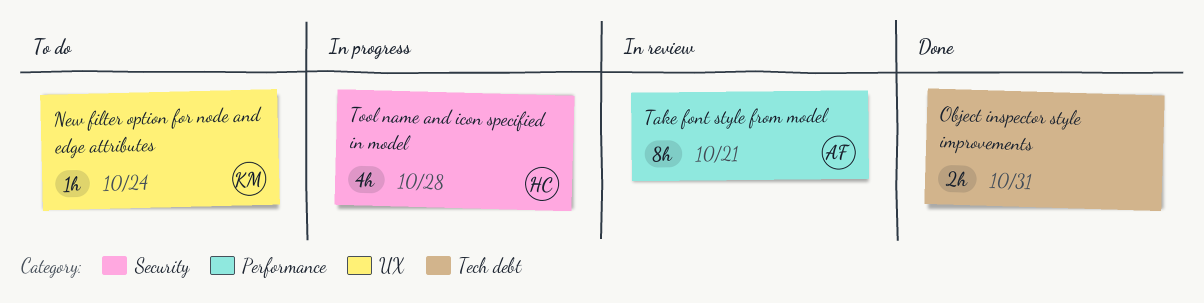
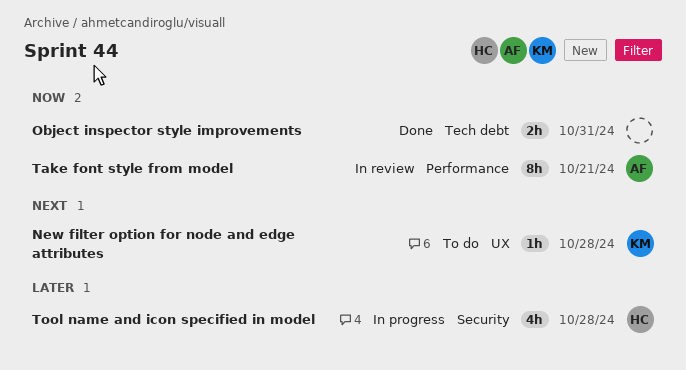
New filter option for node and edge attributes, due: Oct 24 -> Oct 28

